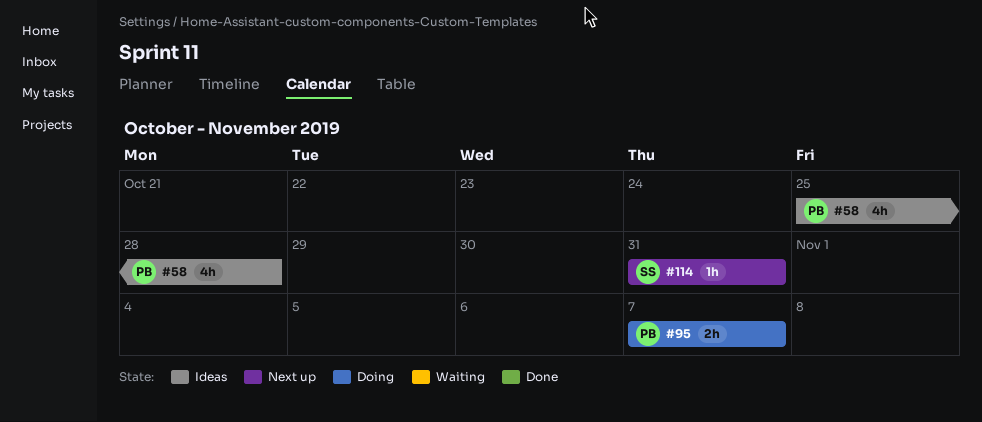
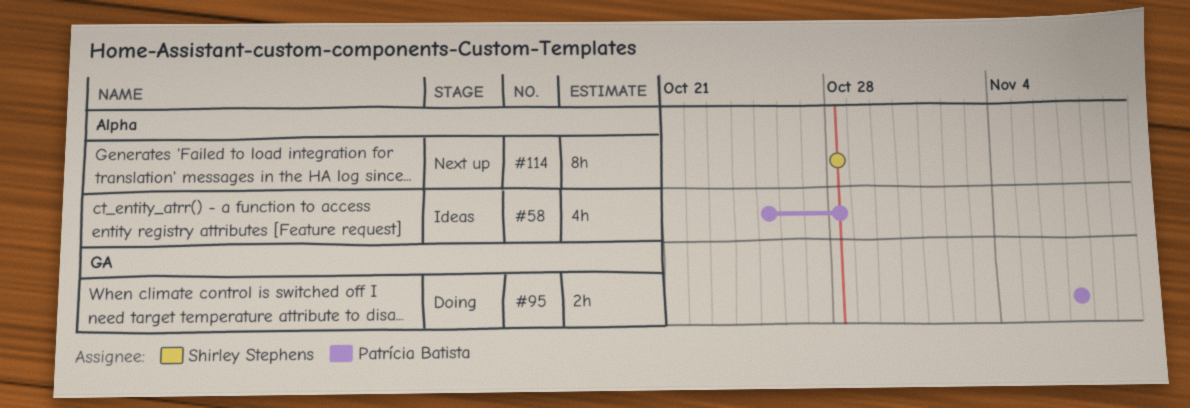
#114, estimate: 1h -> 8h
#114, start: Oct 31 -> Oct 28
#114, due: Oct 31 -> Oct 28

